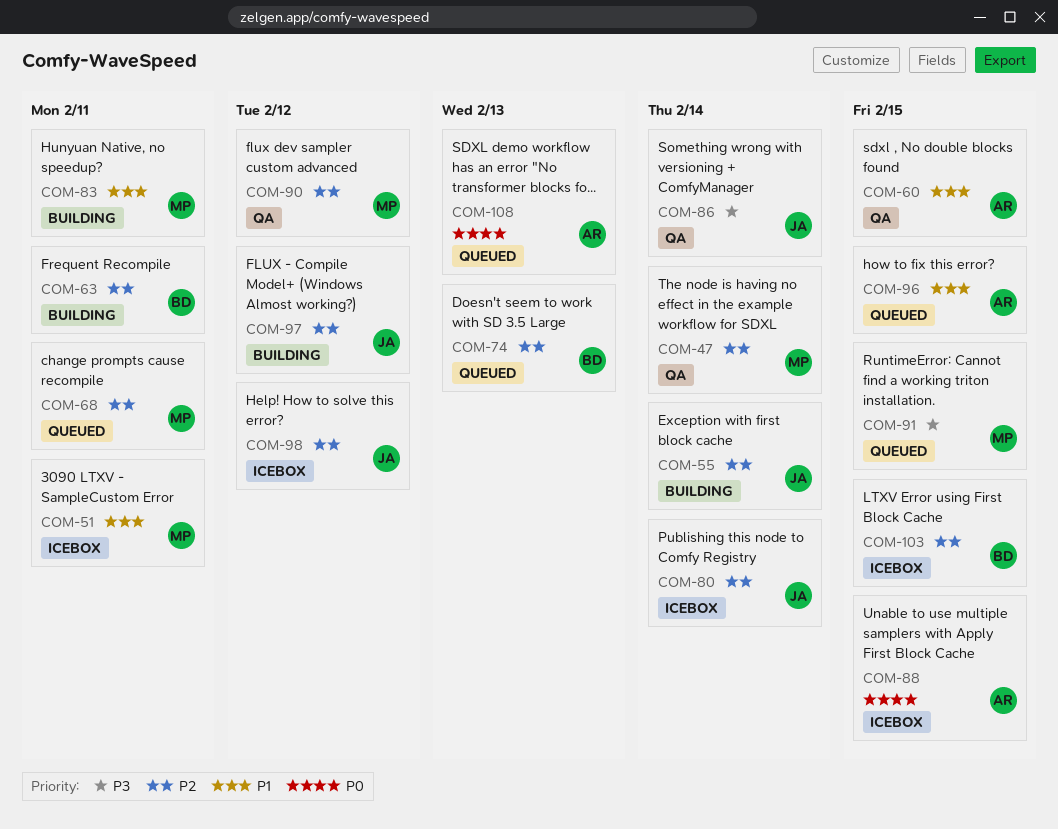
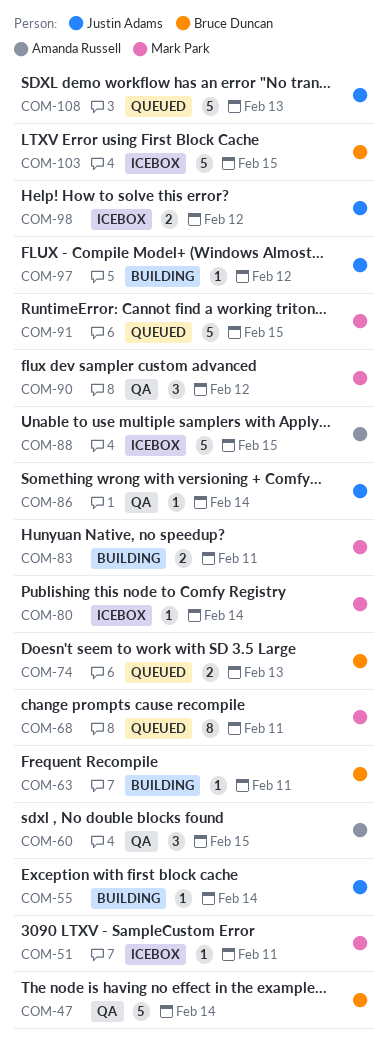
COM-47, owner: Mark Park -> Bruce Duncan
COM-80, owner: Justin Adams -> Mark Park
COM-96: present -> none
COM-108, owner: Amanda Russell -> Justin Adams

